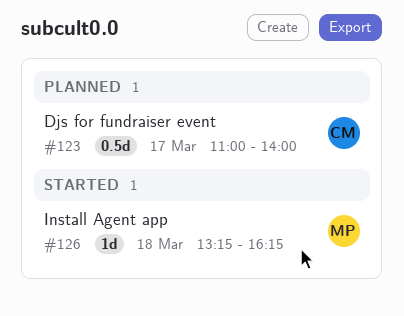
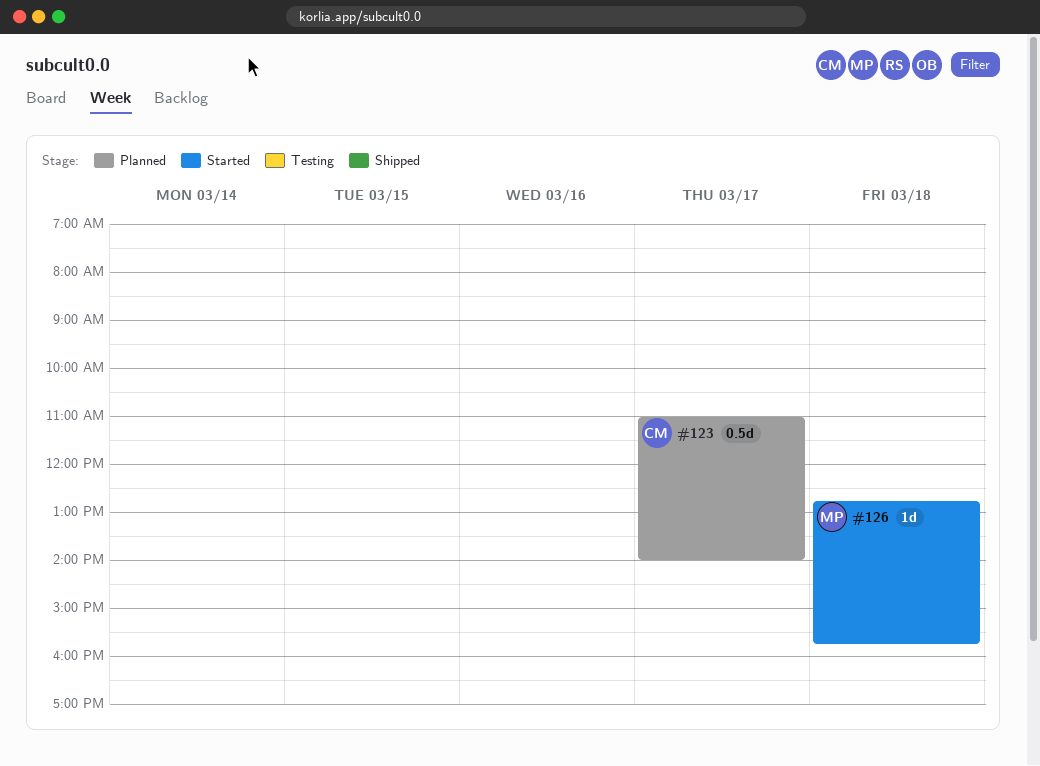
#126, begins: 13:15 -> 12:45
#126, ends: 16:15 -> 15:45

